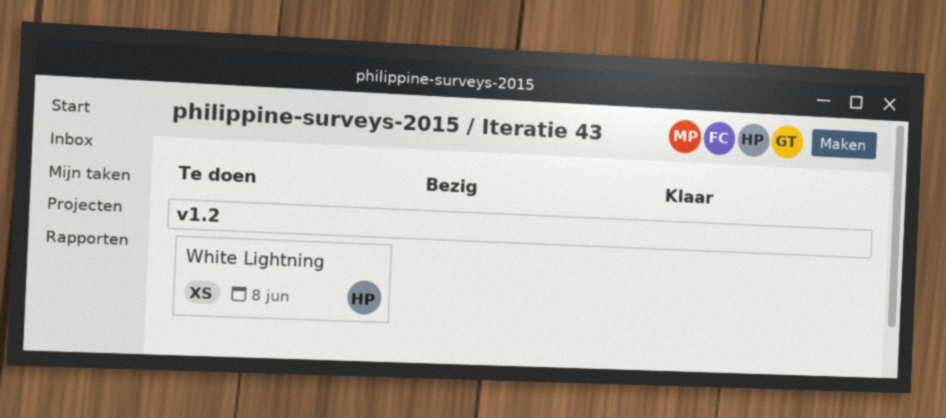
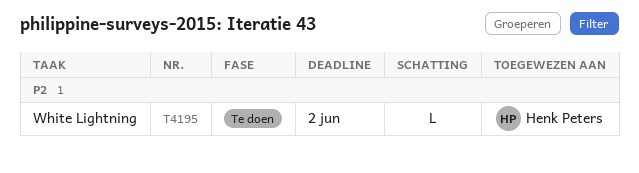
White Lightning, estimate: XS -> L
White Lightning, due: Jun 8 -> Jun 2

